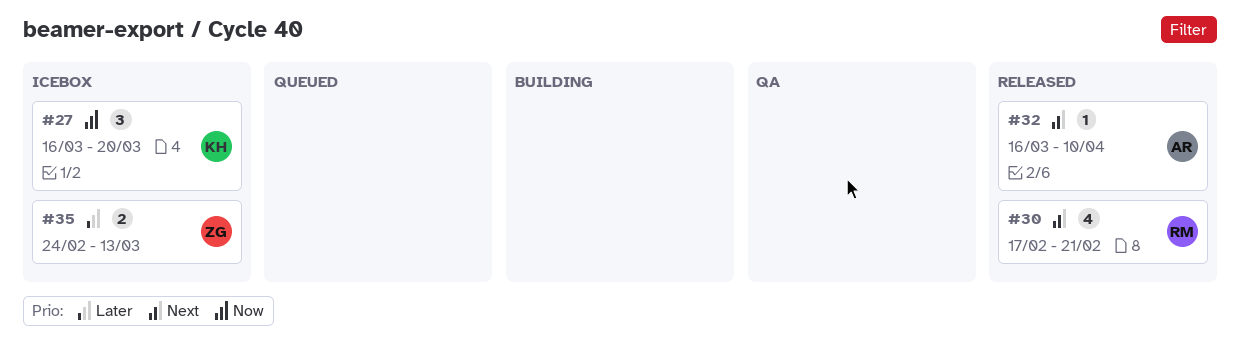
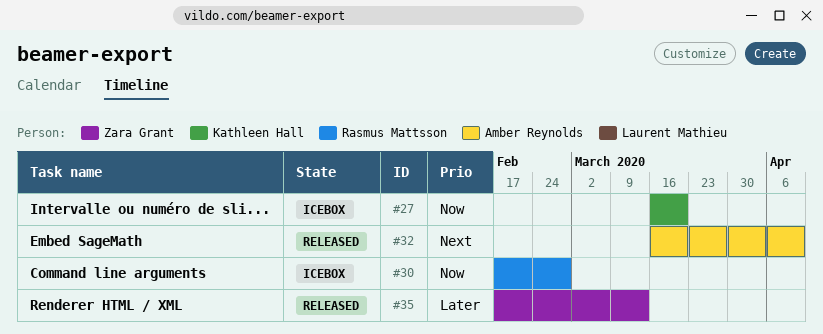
#30, status: Released -> Icebox
#30, priority: Next -> Now
#30, due: Feb 21 -> Feb 28
#35, status: Icebox -> Released
#35, start: Feb 24 -> Feb 17

